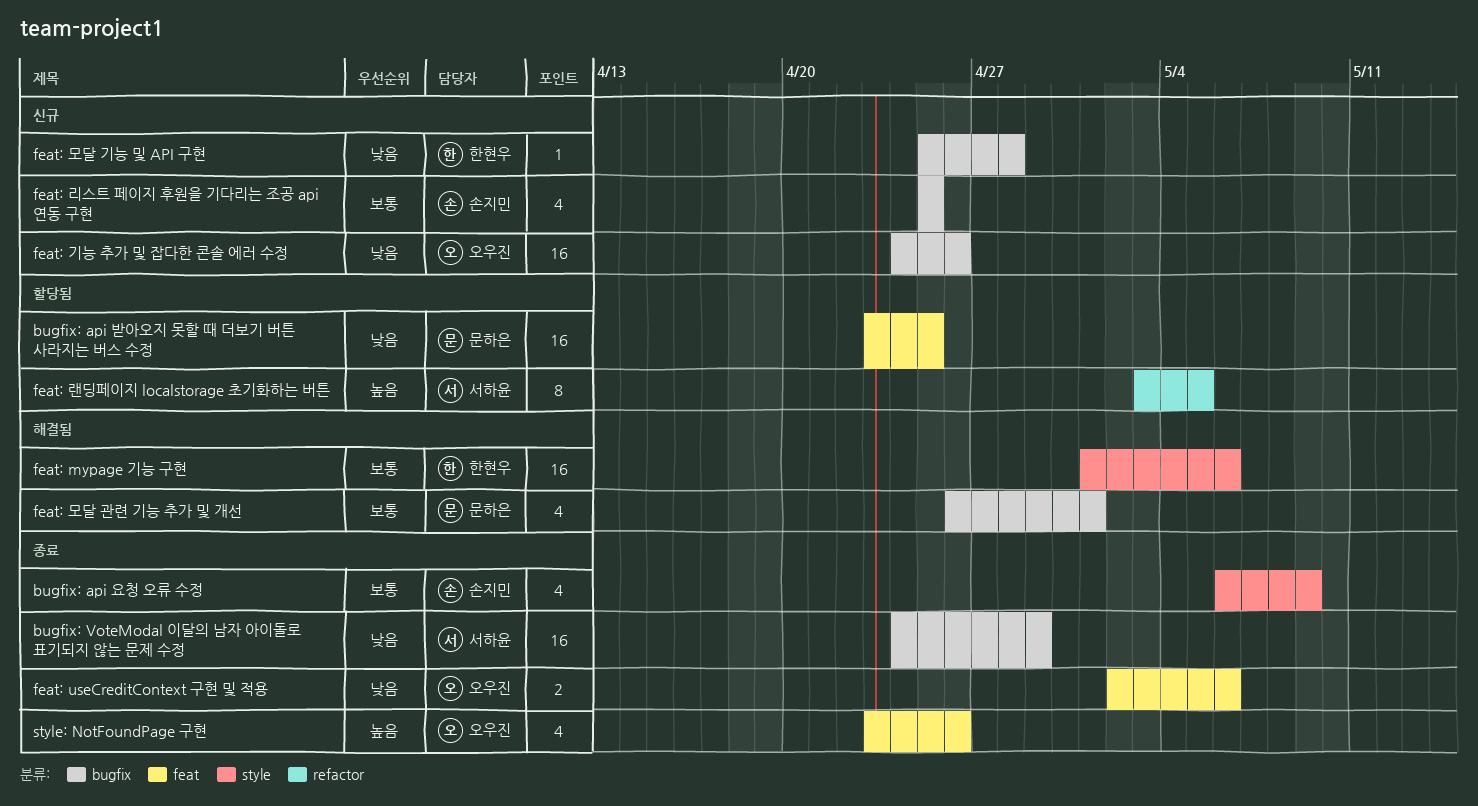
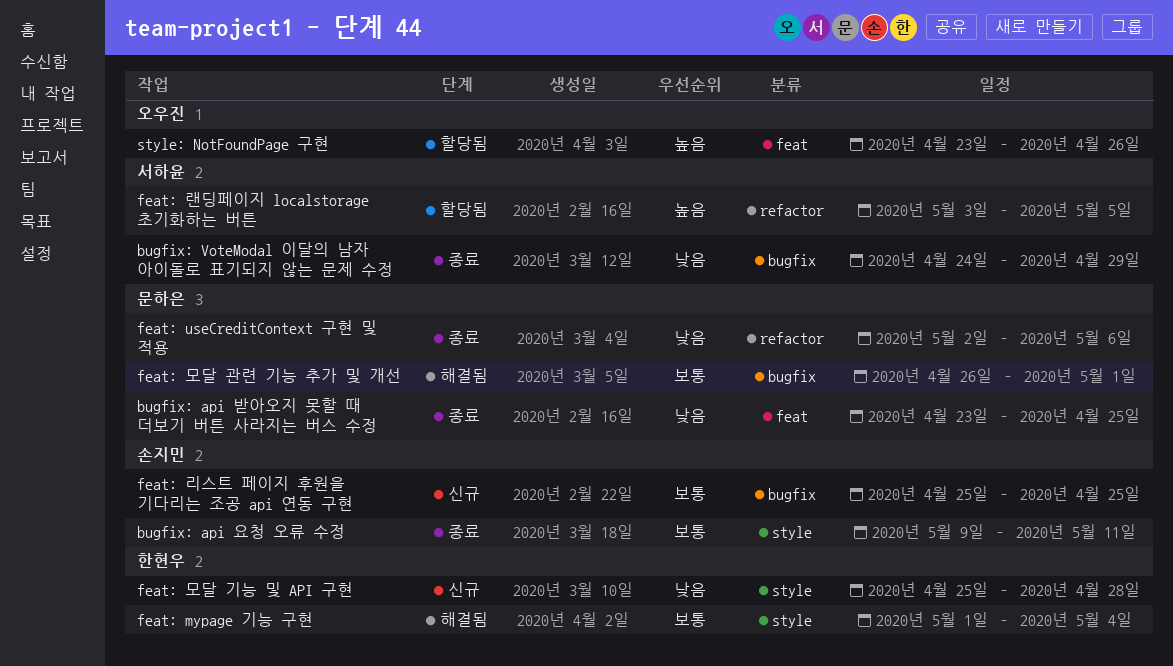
bugfix: api 받아오지 못할 때 더보기 버튼 사라지는 버스 수정, status: 할당됨 -> 종료
bugfix: api 요청 오류 수정, start: May 6 -> May 9
bugfix: api 요청 오류 수정, due: May 9 -> May 11
feat: mypage 기능 구현, due: May 6 -> May 4
feat: useCreditContext 구현 및 적용, owner: 오우진 -> 문하은
feat: useCreditContext 구현 및 적용, label: feat -> refactor
feat: 기능 추가 및 잡다한 콘솔 에러 수정: present -> none
feat: 모달 기능 및 API 구현, label: bugfix -> style
style: NotFoundPage 구현, status: 종료 -> 할당됨

